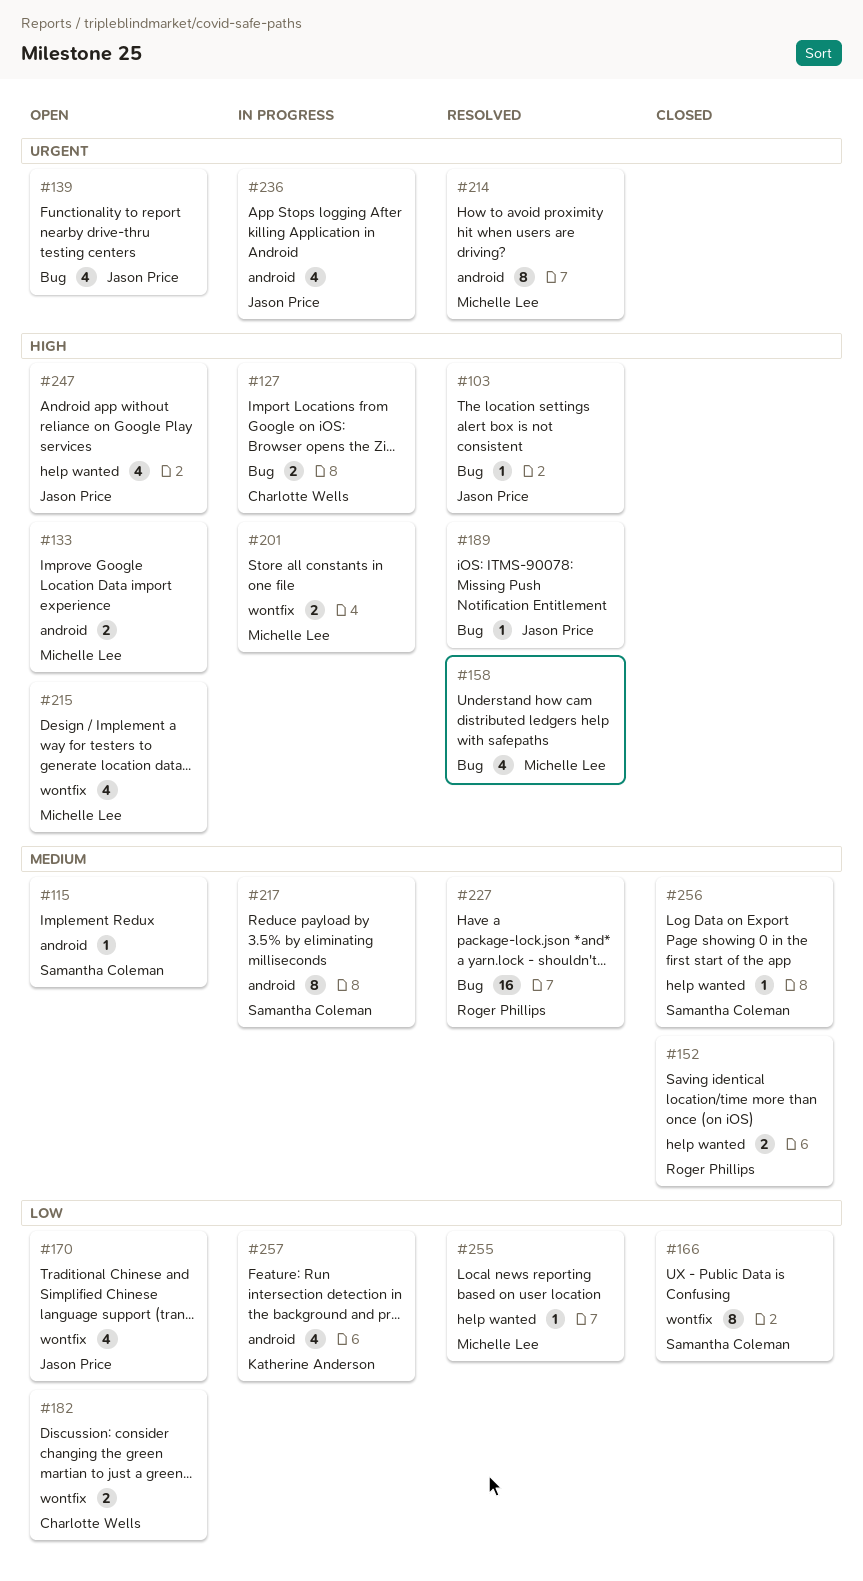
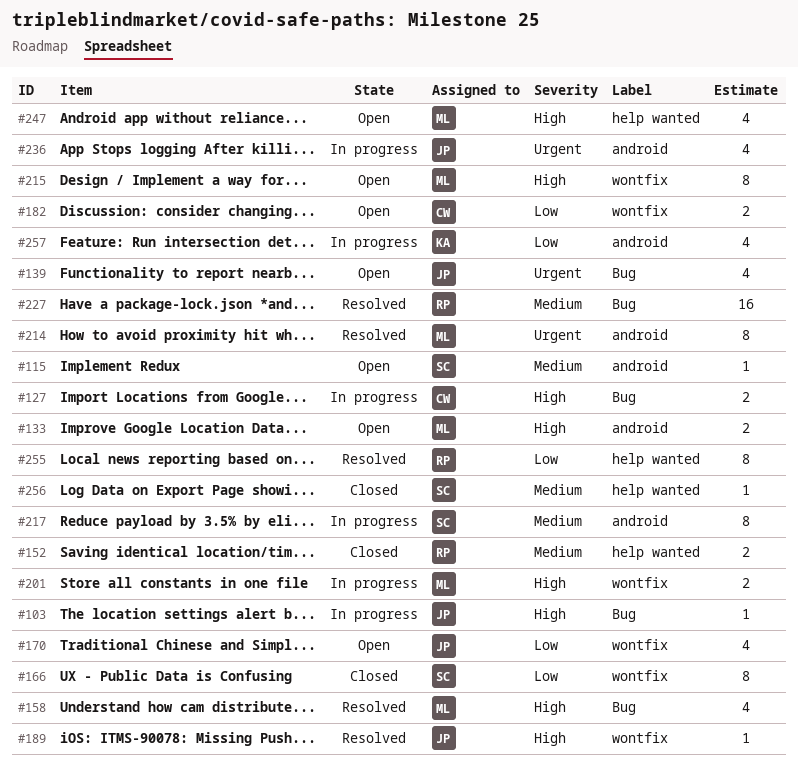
#103, status: Resolved -> In progress
#189, label: Bug -> wontfix
#215, estimate: 4 -> 8
#247, owner: Jason Price -> Michelle Lee
#255, owner: Michelle Lee -> Roger Phillips
#255, estimate: 1 -> 8

